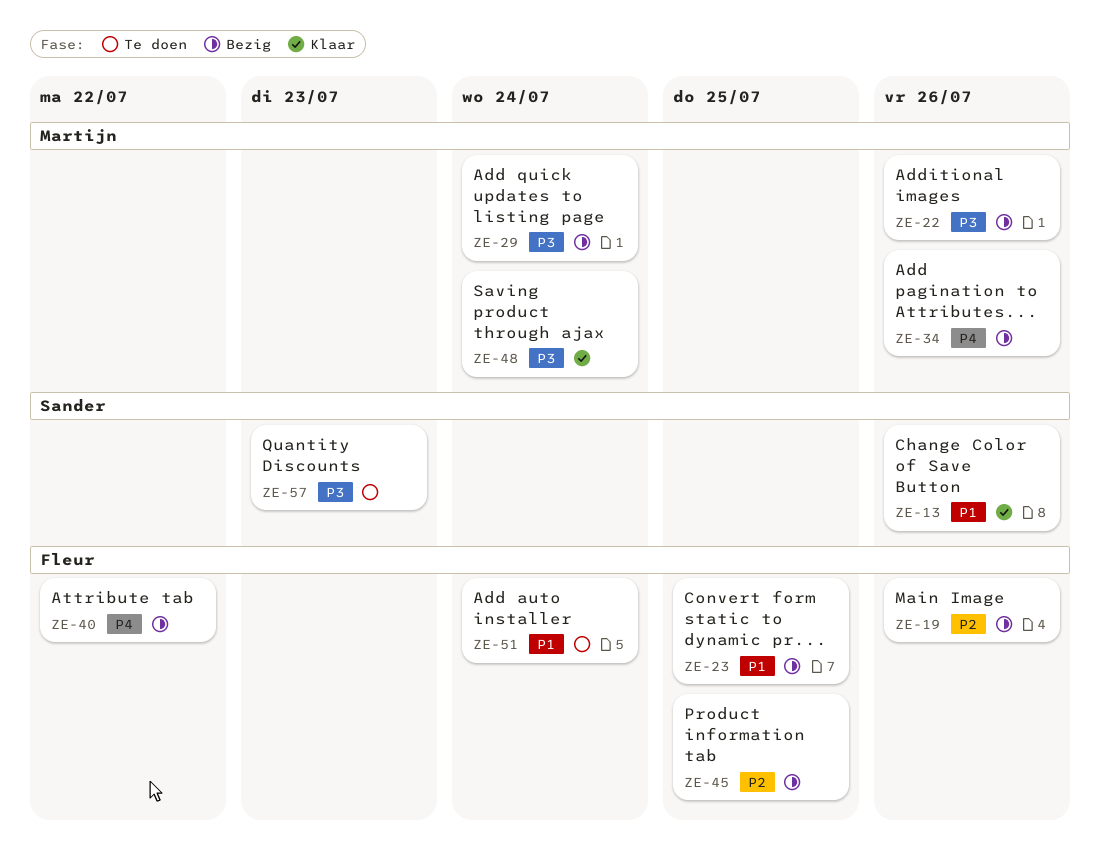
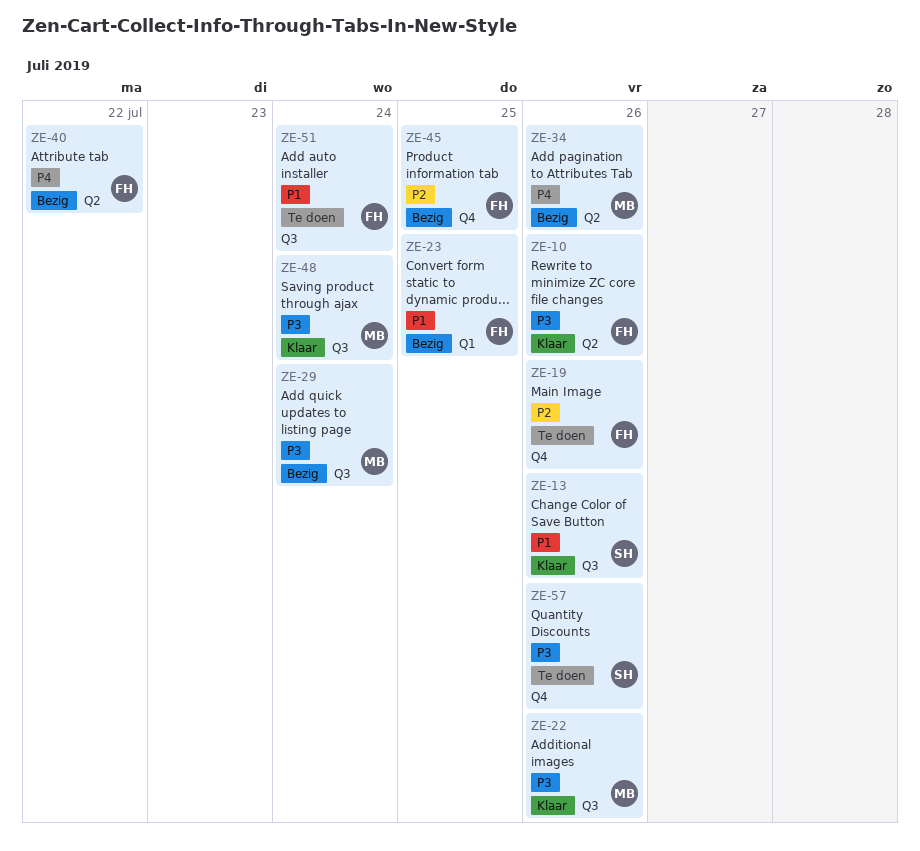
ZE-10: none -> present
ZE-19, status: Bezig -> Te doen
ZE-22, status: Bezig -> Klaar
ZE-57, due: Jul 23 -> Jul 26

